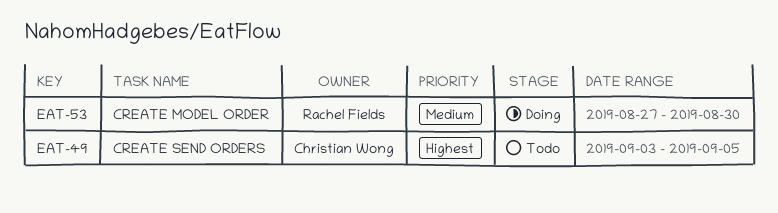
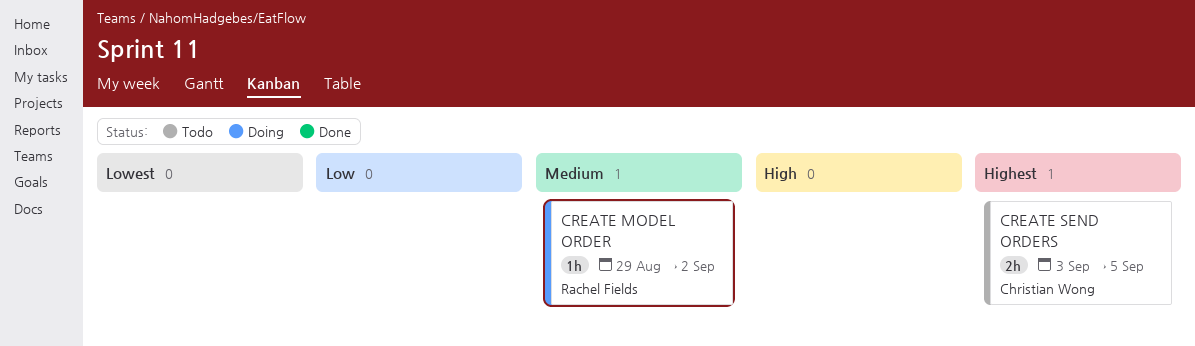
CREATE MODEL ORDER, start: Aug 27 -> Aug 29
CREATE MODEL ORDER, due: Aug 30 -> Sep 2

